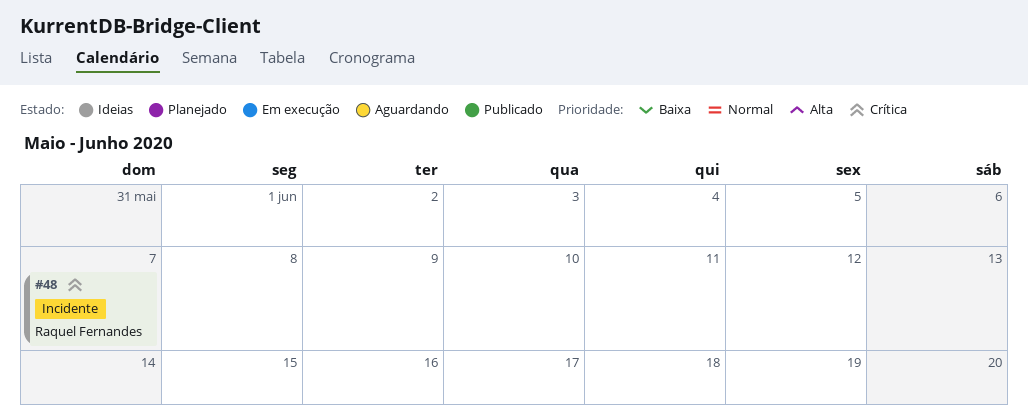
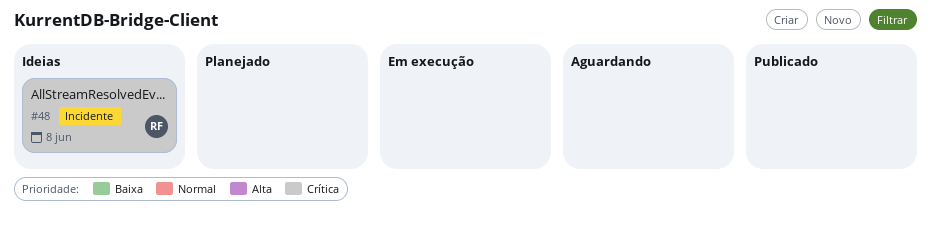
#48, due: Jun 7 -> Jun 8

